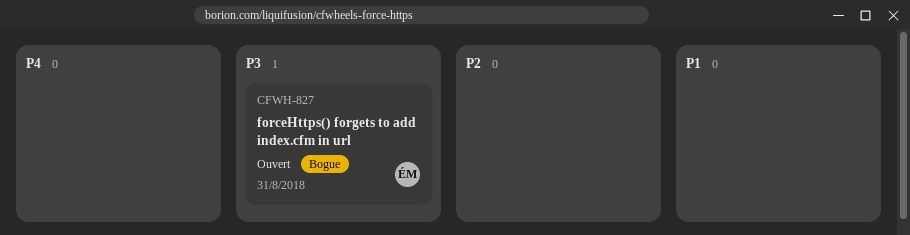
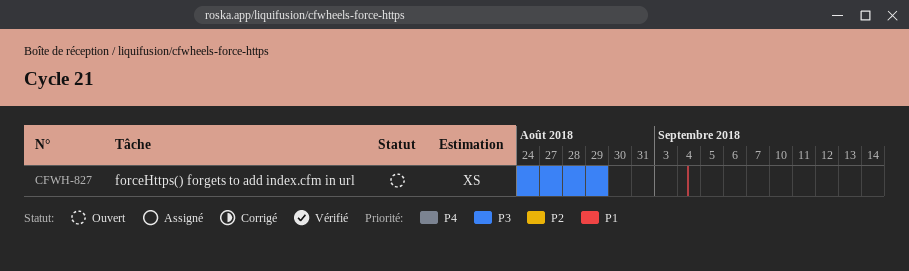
CFWH-827, due: Aug 31 -> Aug 29

